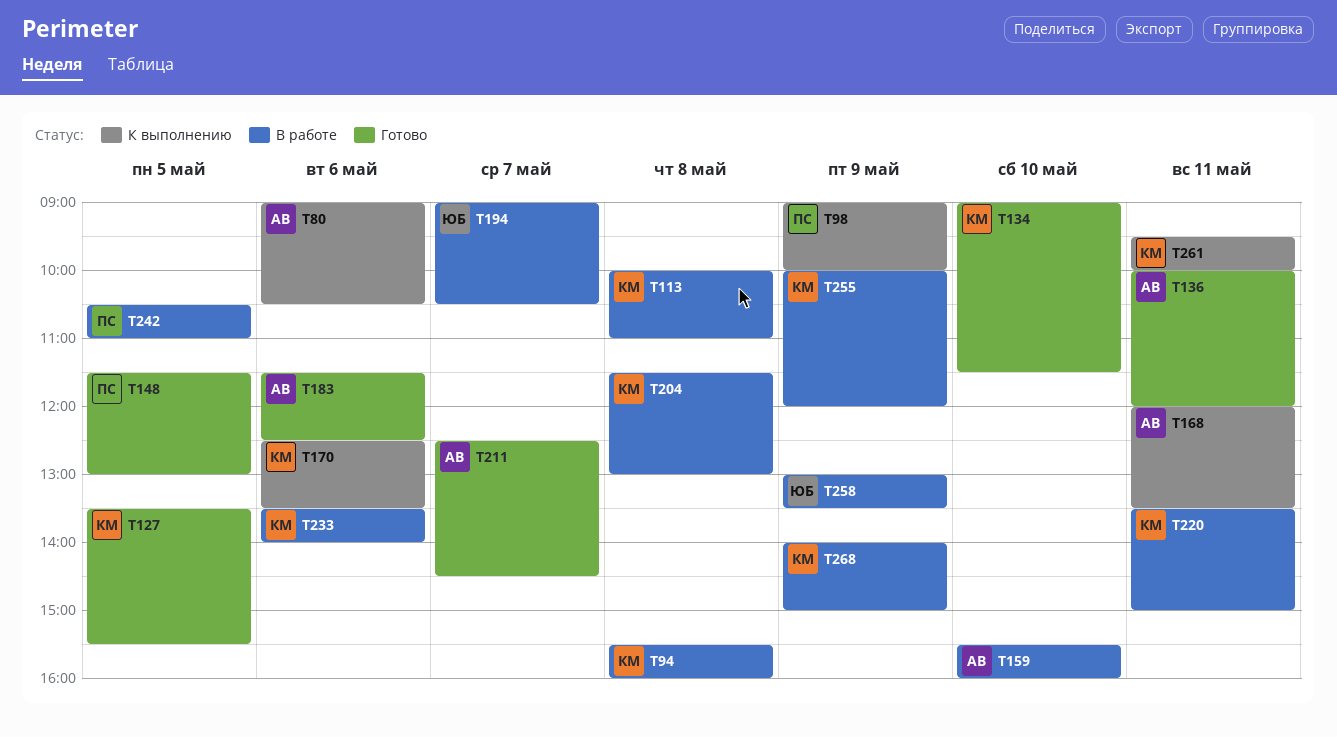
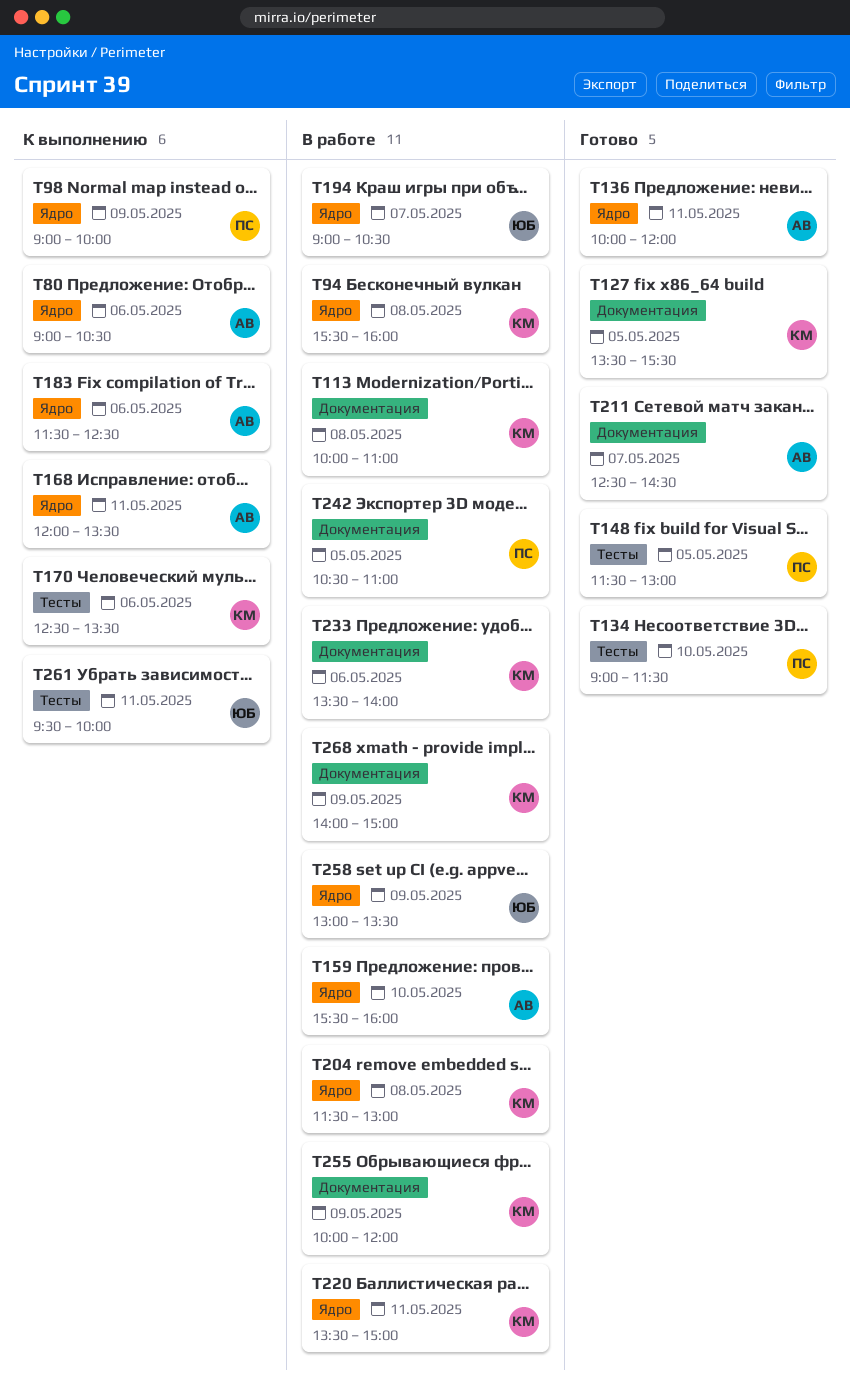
T134, owner: КМ -> ПС
T183, status: Готово -> К выполнению
T261, owner: КМ -> ЮБ

